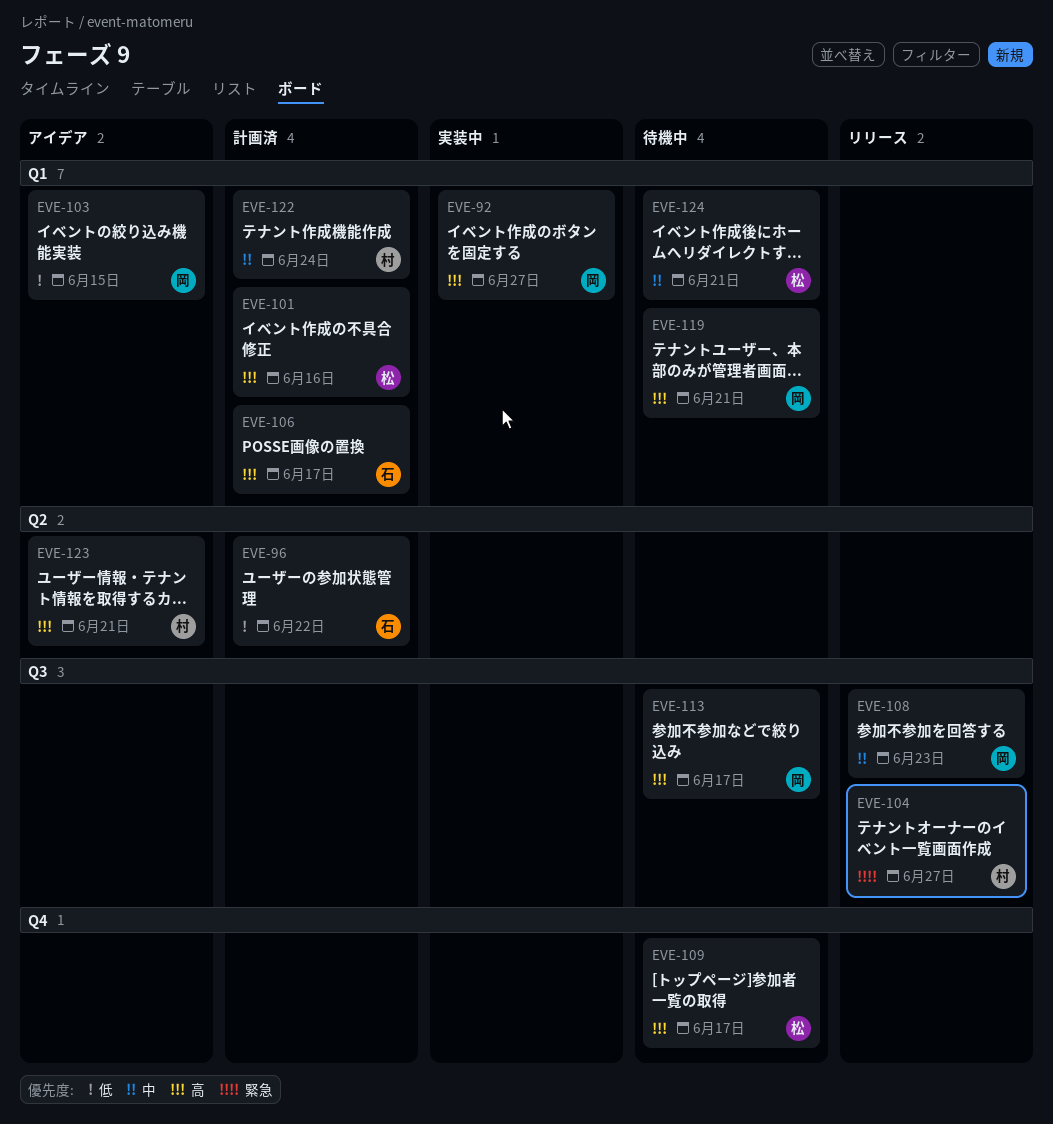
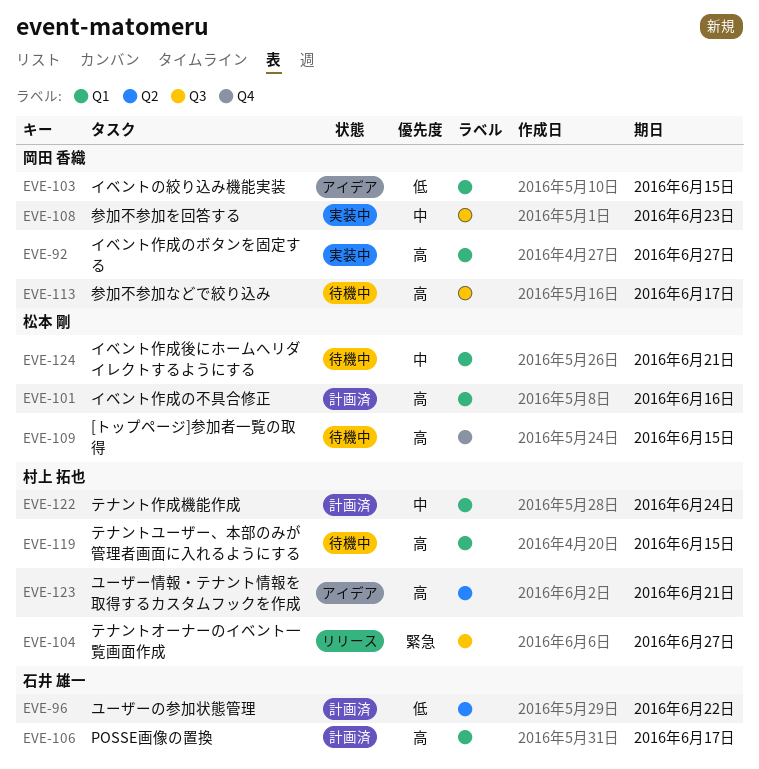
EVE-108, status: リリース -> 実装中
EVE-109, due: Jun 17 -> Jun 15
EVE-119, owner: 岡田 香織 -> 村上 拓也
EVE-119, due: Jun 21 -> Jun 15

